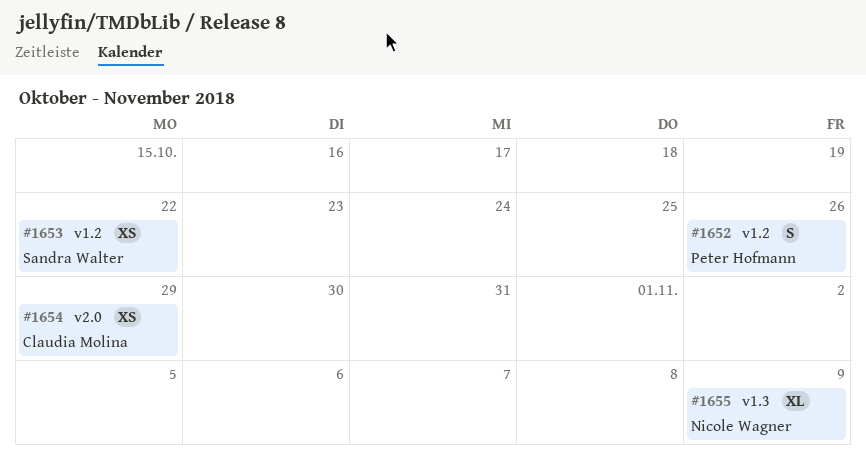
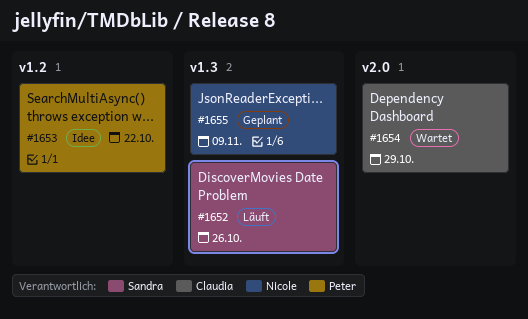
#1652, owner: Peter Hofmann -> Sandra Walter
#1652, label: v1.2 -> v1.3
#1653, owner: Sandra Walter -> Peter Hofmann

